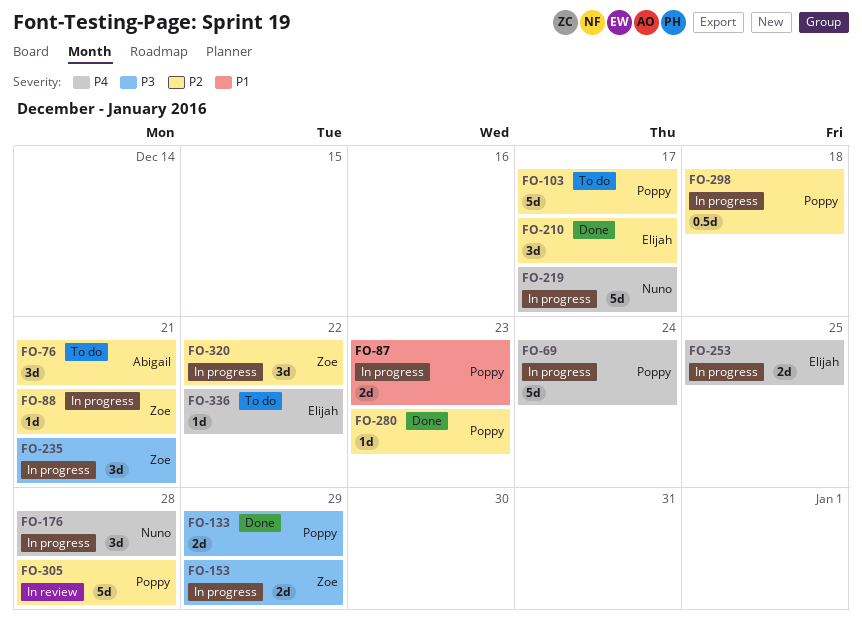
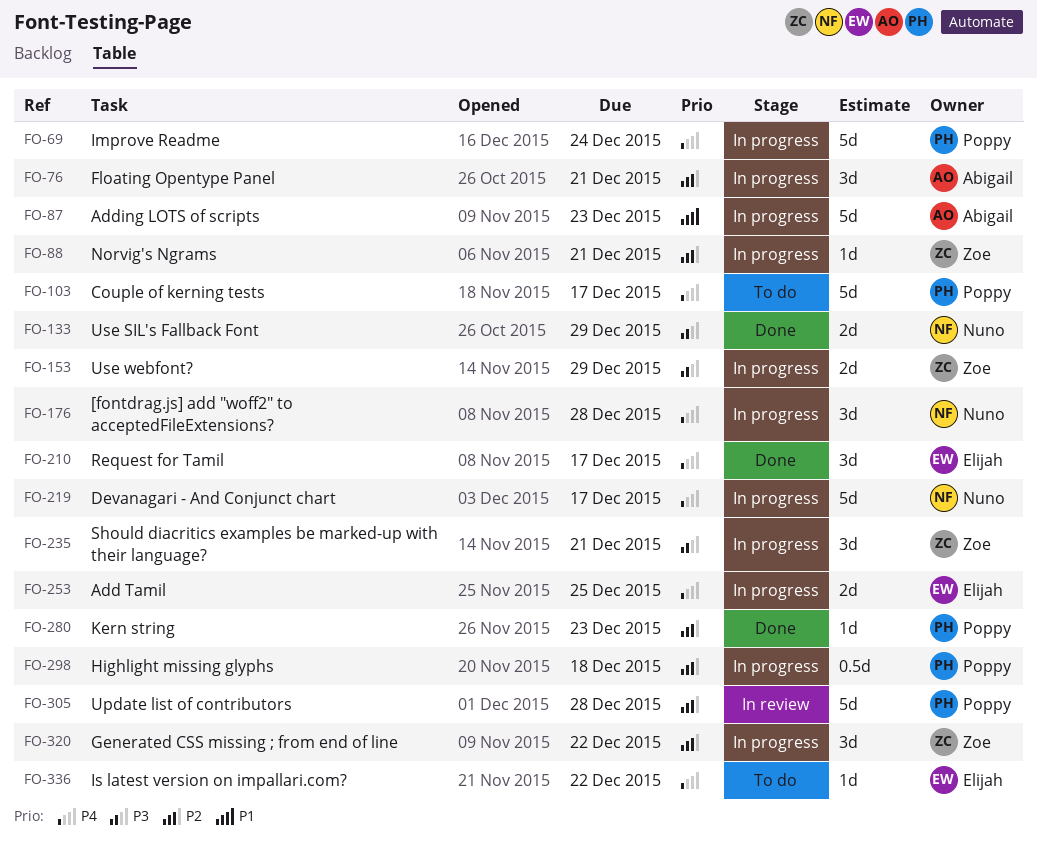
FO-76, status: To do -> In progress
FO-87, owner: Poppy -> Abigail
FO-87, estimate: 2d -> 5d
FO-103, priority: P2 -> P4
FO-133, owner: Poppy -> Nuno
FO-210, priority: P2 -> P4

